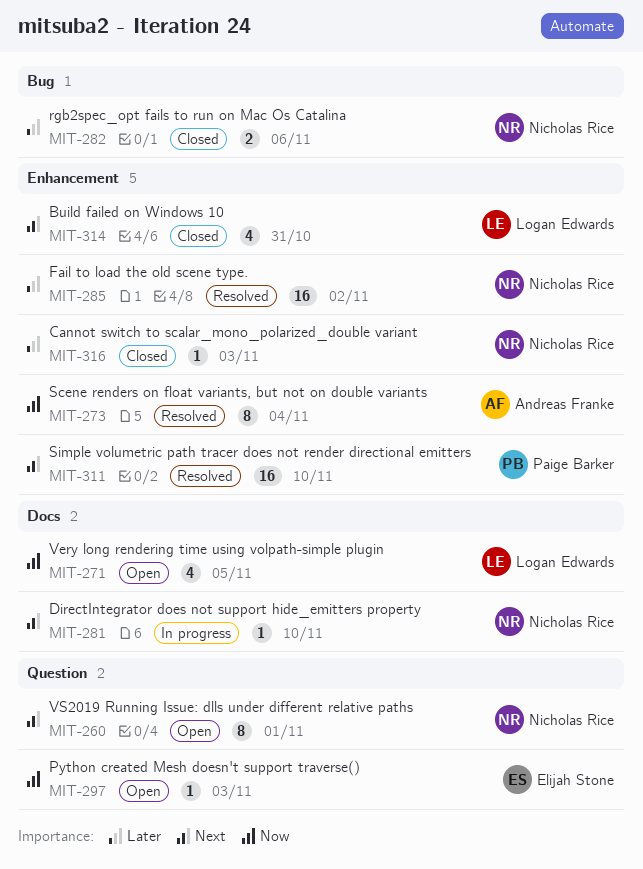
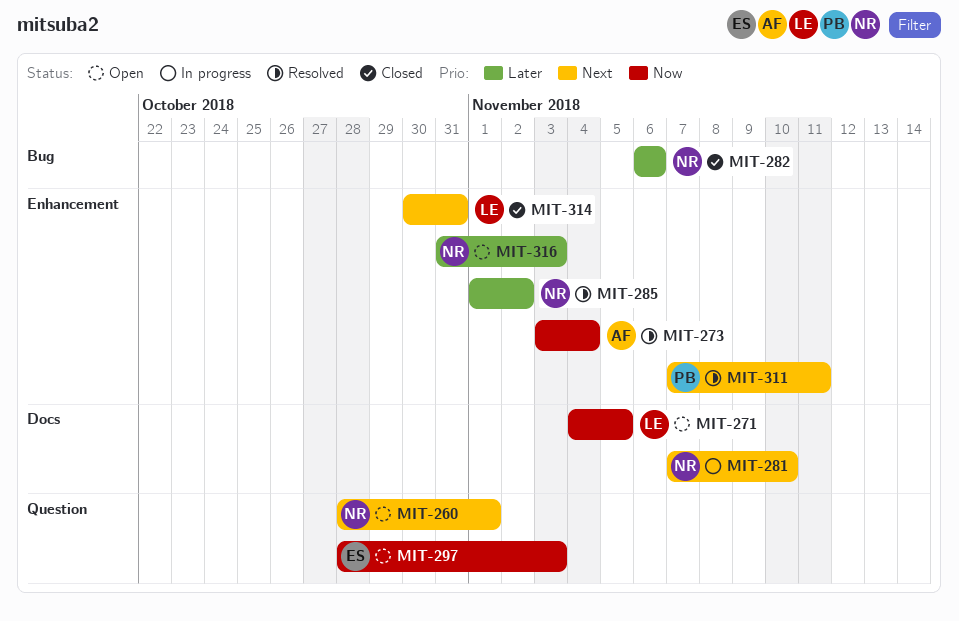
MIT-311, due: Nov 10 -> Nov 11
MIT-316, status: Closed -> Open

